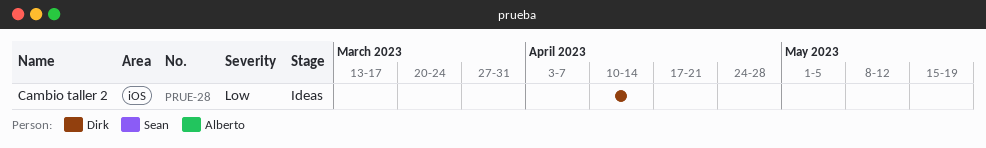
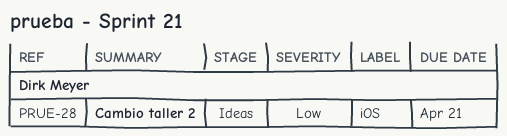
PRUE-28, due: Apr 14 -> Apr 21

